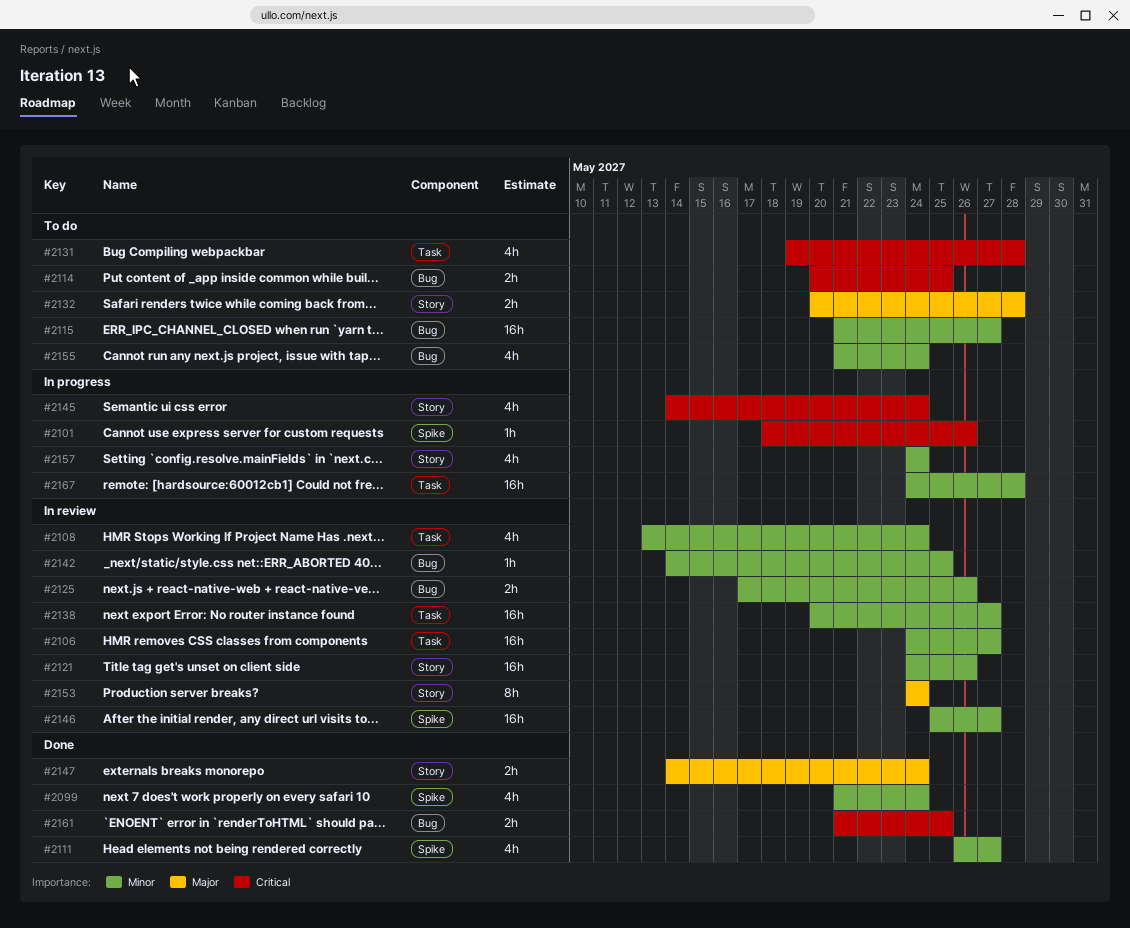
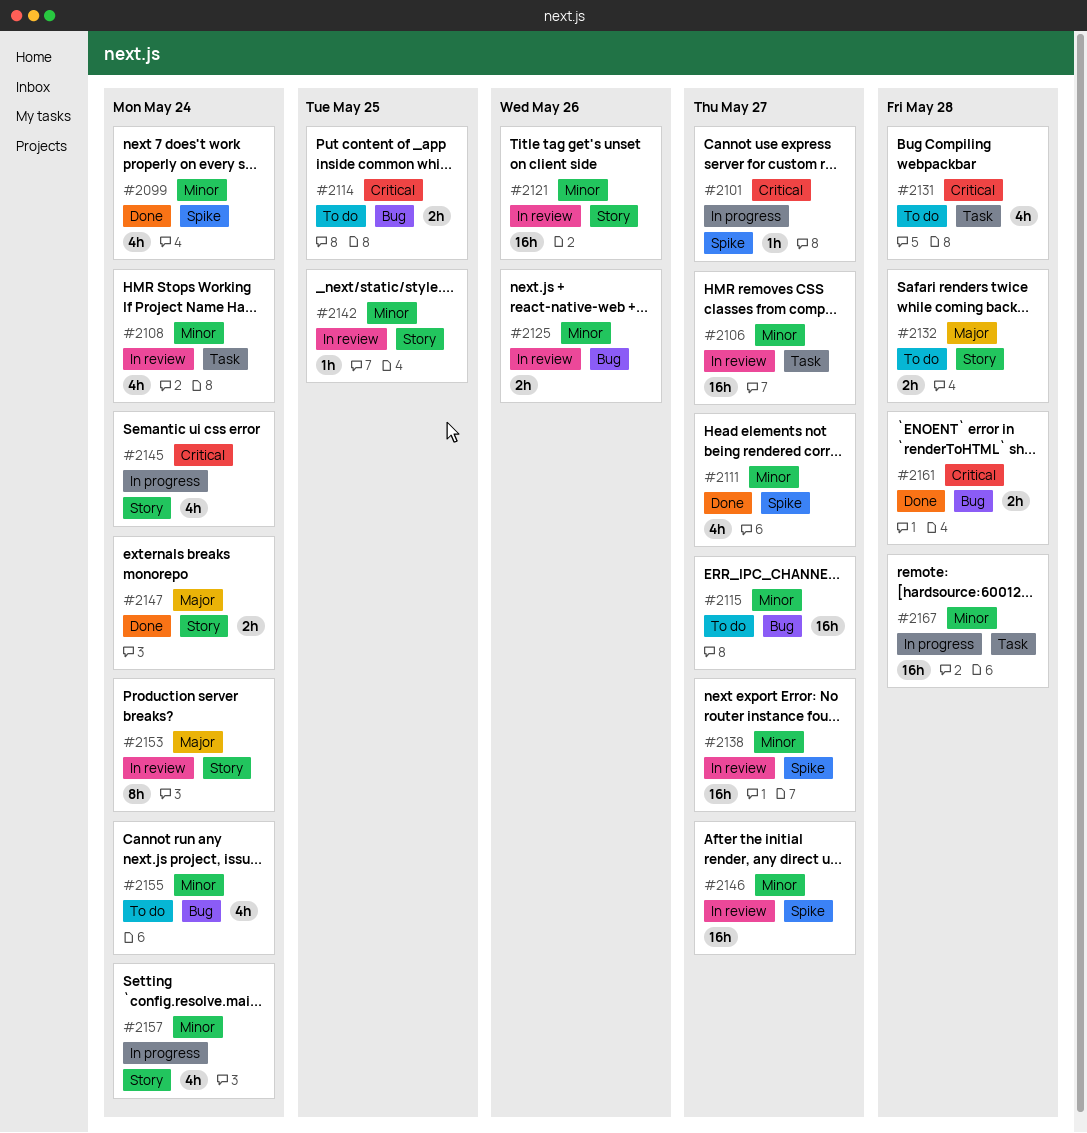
#2101, due: May 26 -> May 27
#2138, label: Task -> Spike
#2142, label: Bug -> Story
#2161, due: May 25 -> May 28

